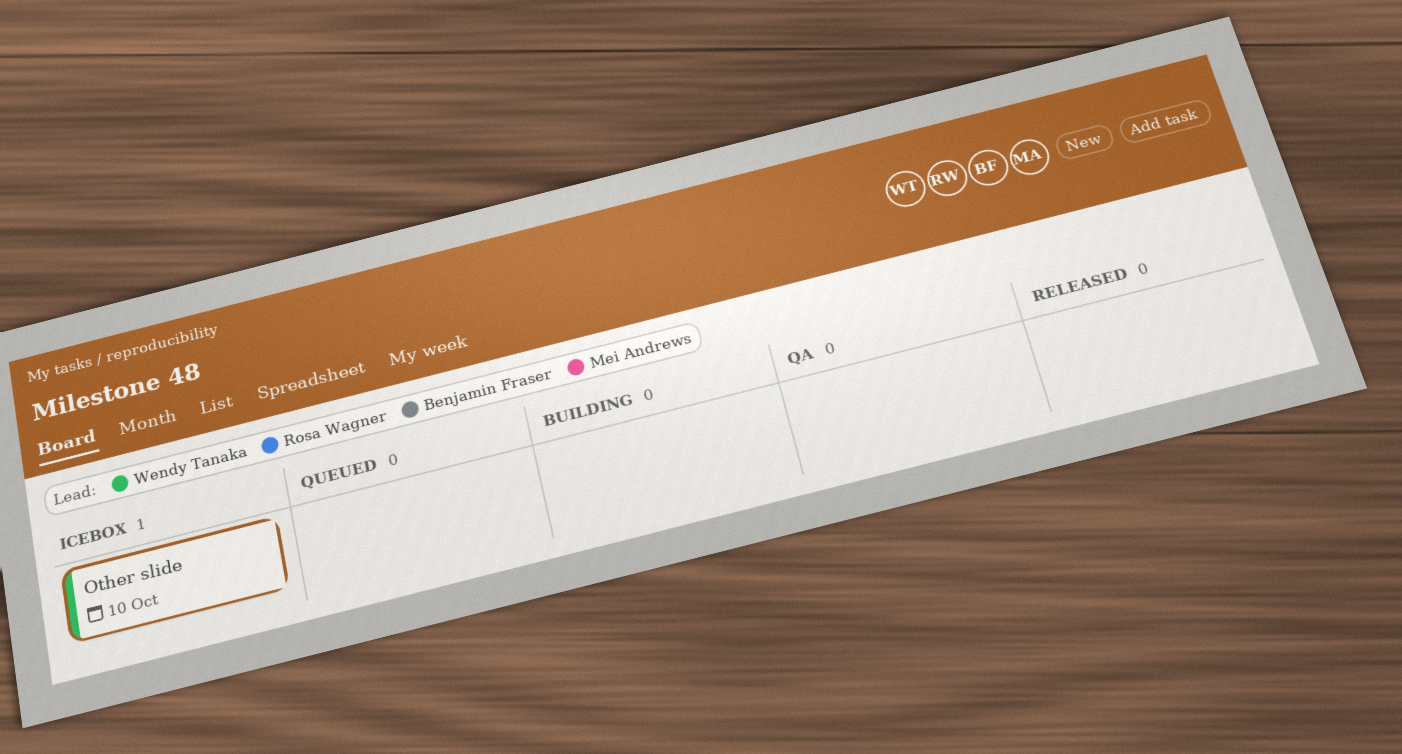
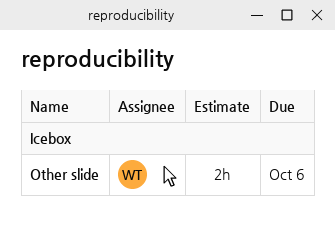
Other slide, due: Oct 10 -> Oct 6

